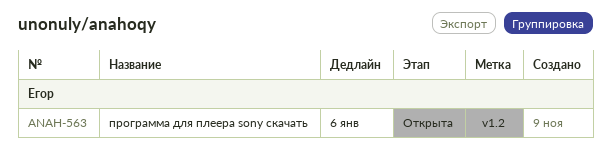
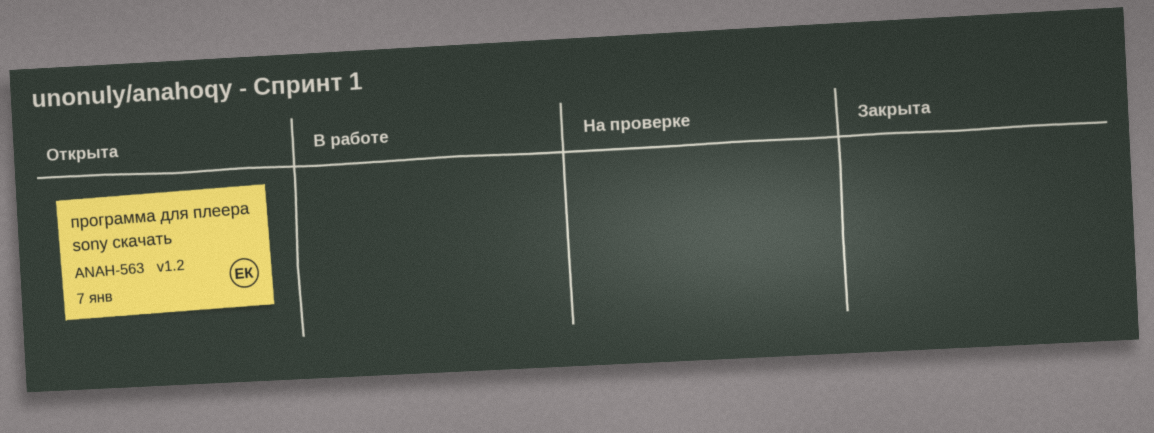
ANAH-563, due: Jan 6 -> Jan 7

